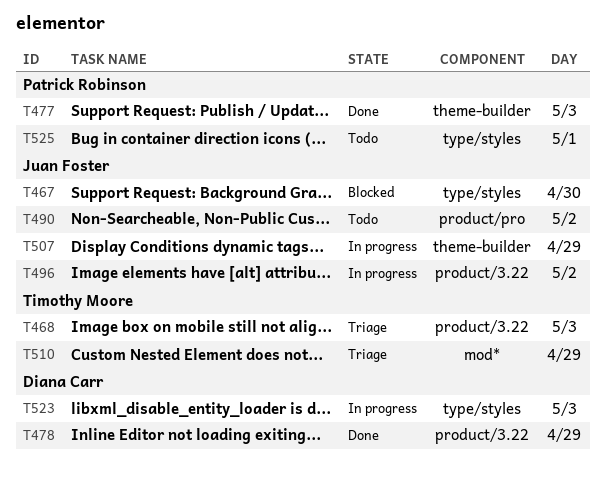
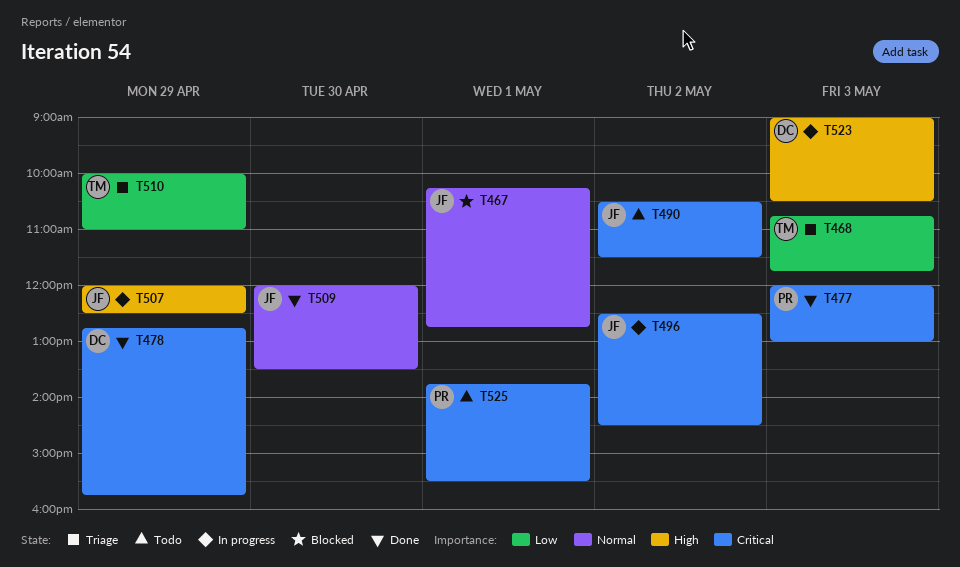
T467, day: Apr 30 -> May 1
T509: none -> present

